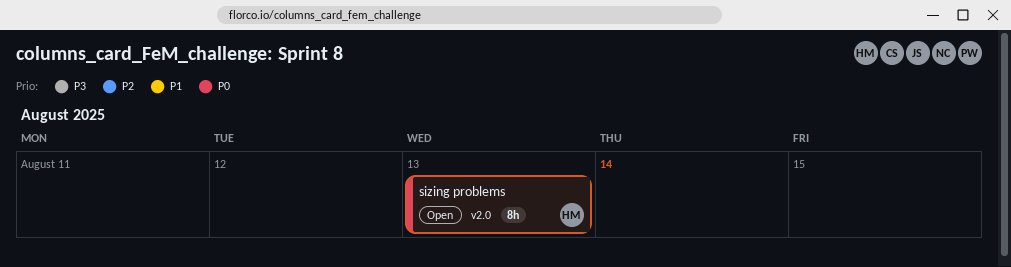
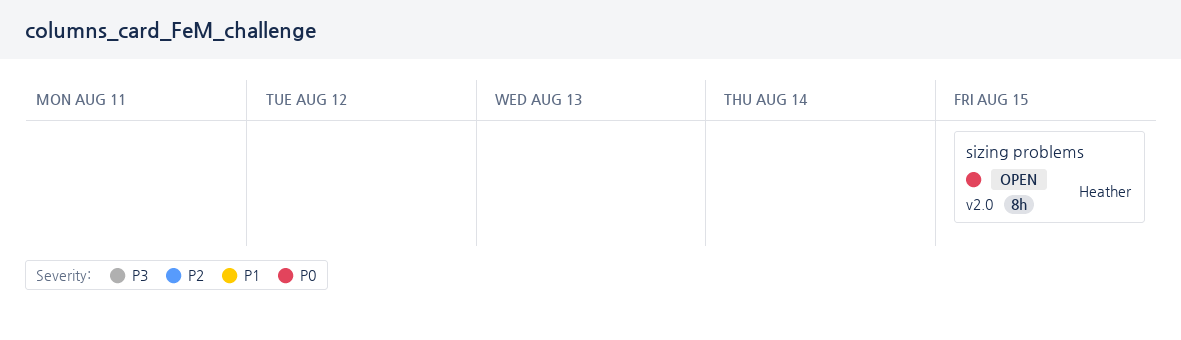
sizing problems, due: Aug 13 -> Aug 15

